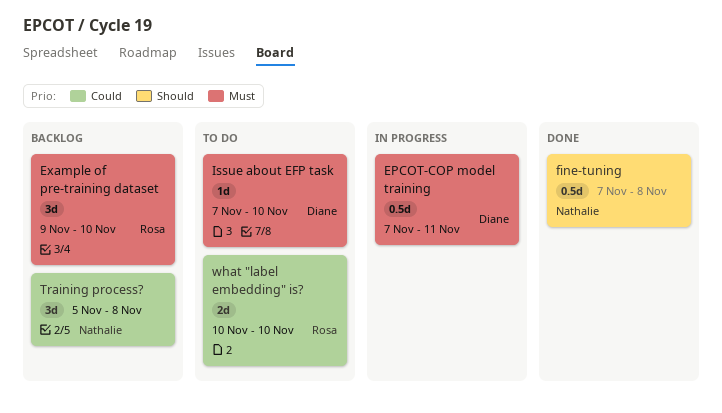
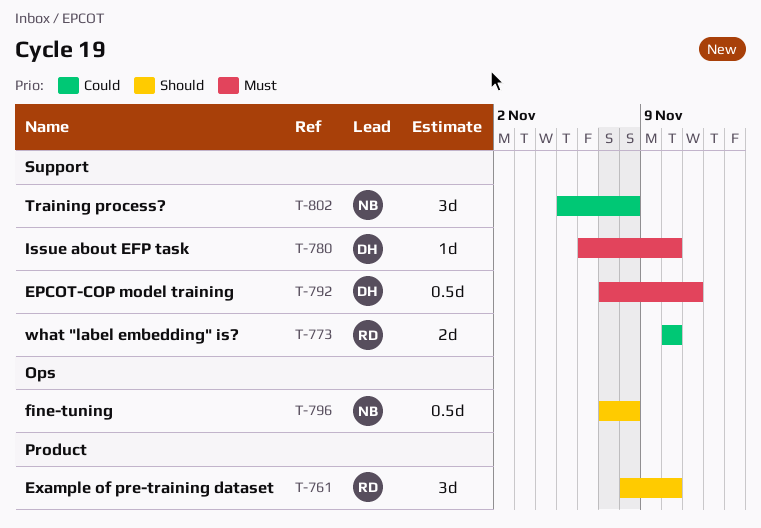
Example of pre-training dataset, priority: Must -> Should
Example of pre-training dataset, start: Nov 9 -> Nov 8
Issue about EFP task, start: Nov 7 -> Nov 6

